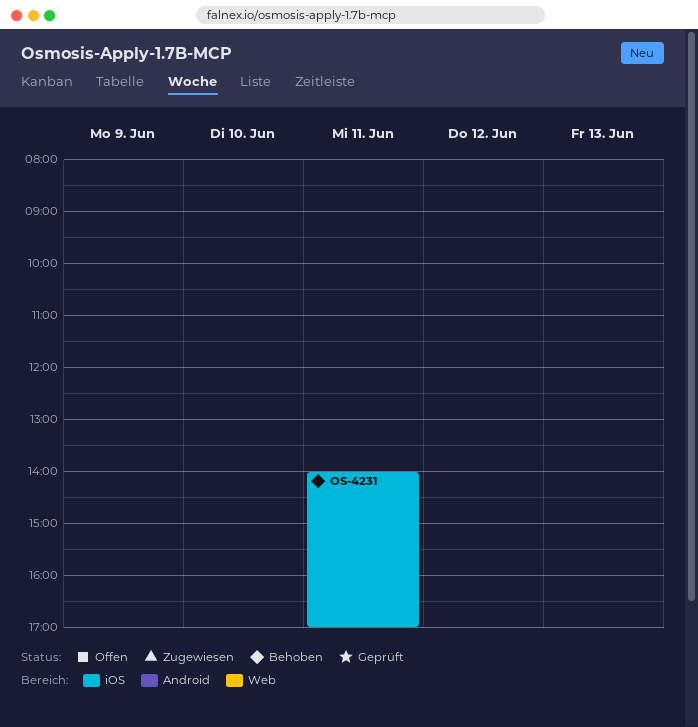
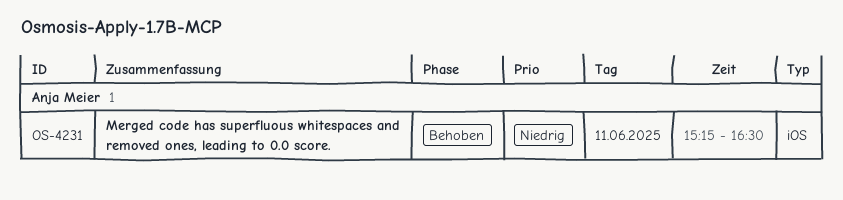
OS-4231, begins: 14:00 -> 15:15
OS-4231, ends: 17:00 -> 16:30

